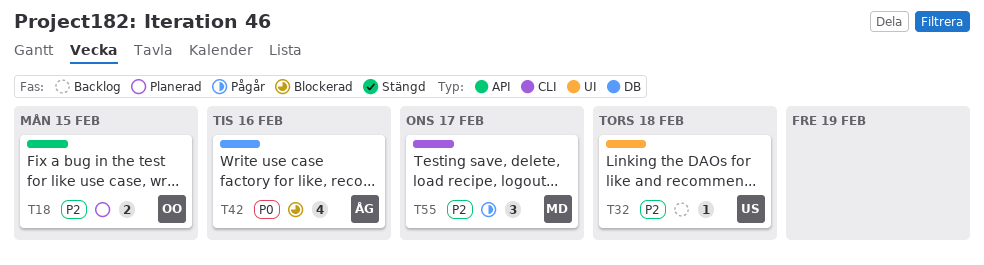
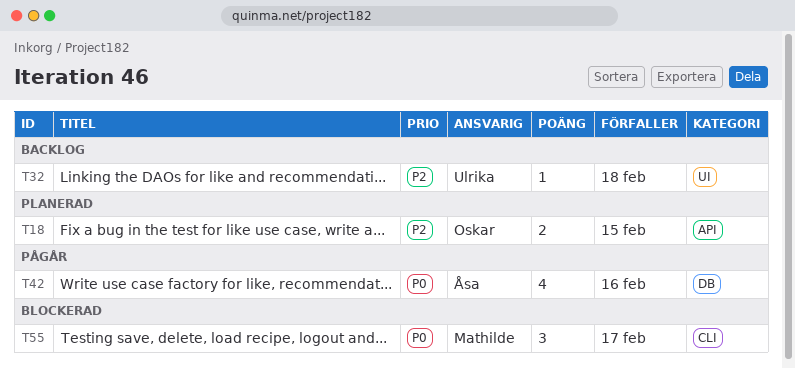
T42, status: Blockerad -> Pågår
T55, status: Pågår -> Blockerad
T55, priority: P2 -> P0

